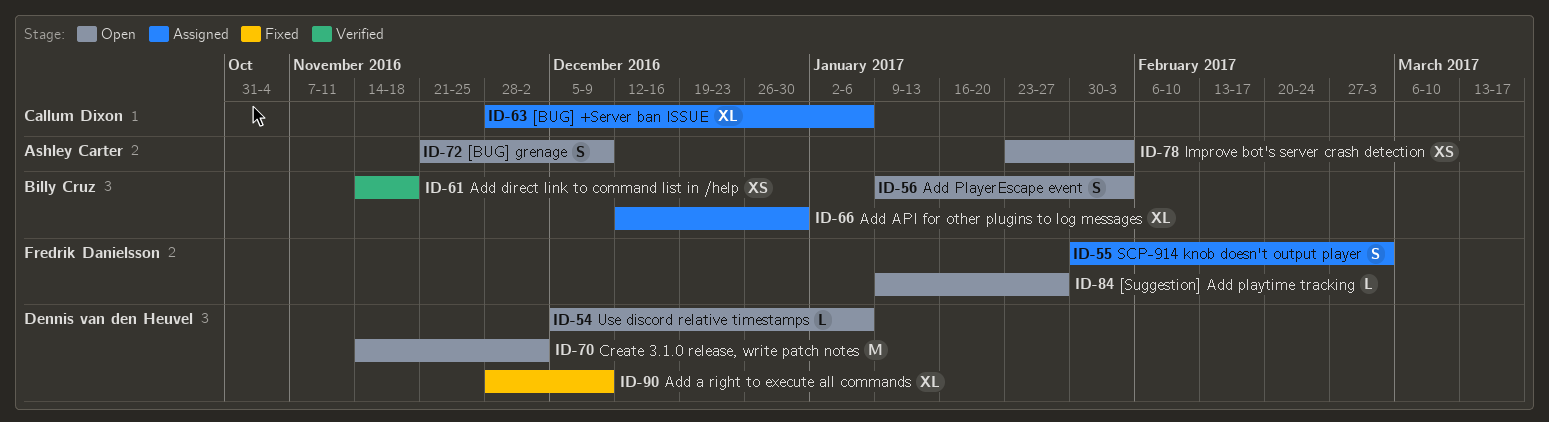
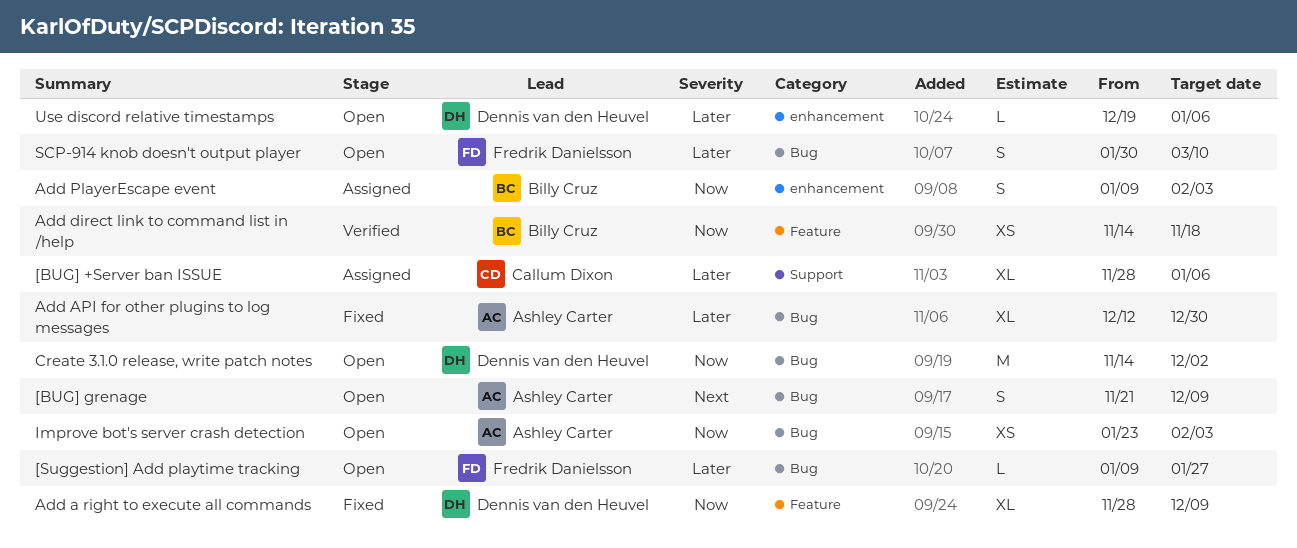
Add API for other plugins to log messages, status: Assigned -> Fixed
Add API for other plugins to log messages, owner: Billy Cruz -> Ashley Carter
Add PlayerEscape event, status: Open -> Assigned
SCP-914 knob doesn't output player, status: Assigned -> Open
SCP-914 knob doesn't output player, due: Mar 3 -> Mar 10
Use discord relative timestamps, start: Dec 5 -> Dec 19

